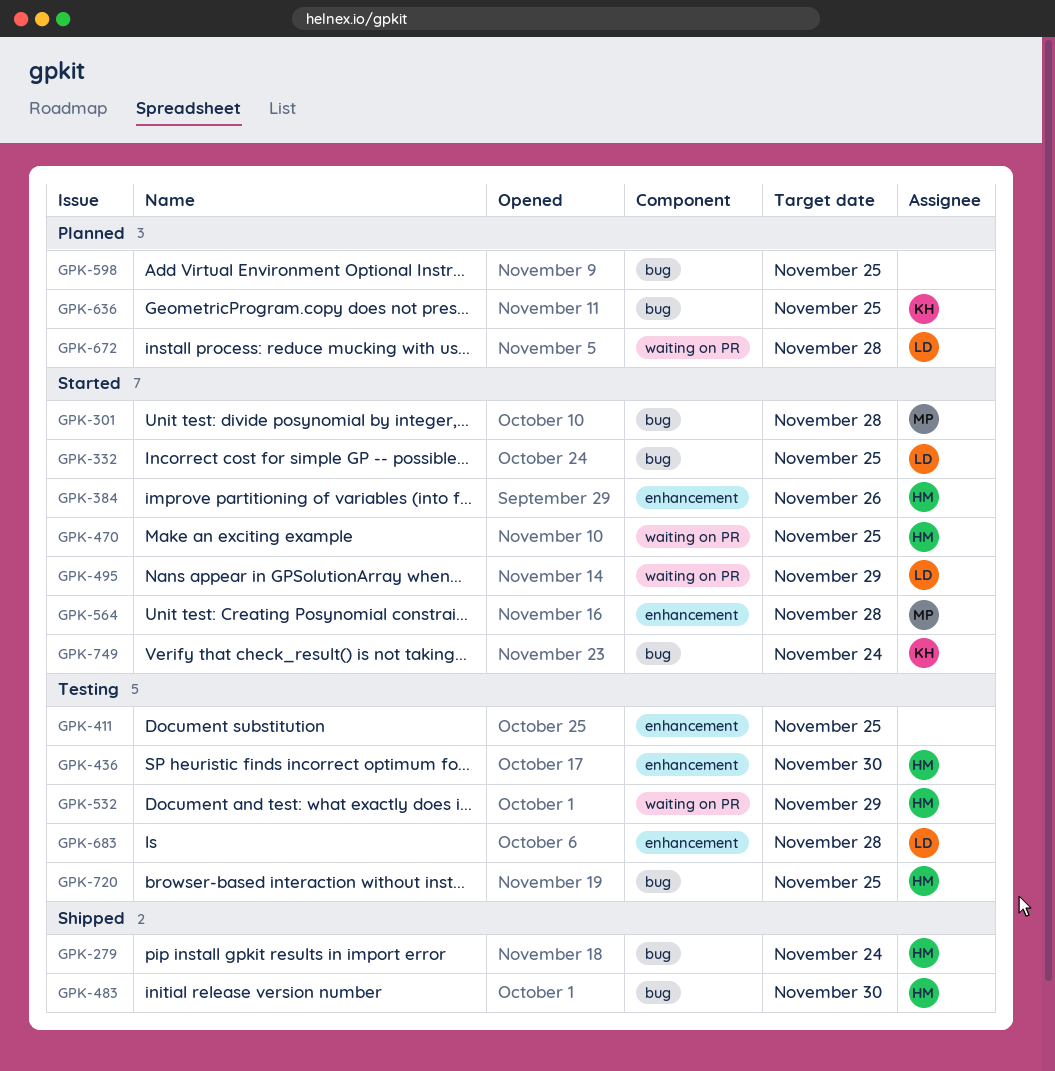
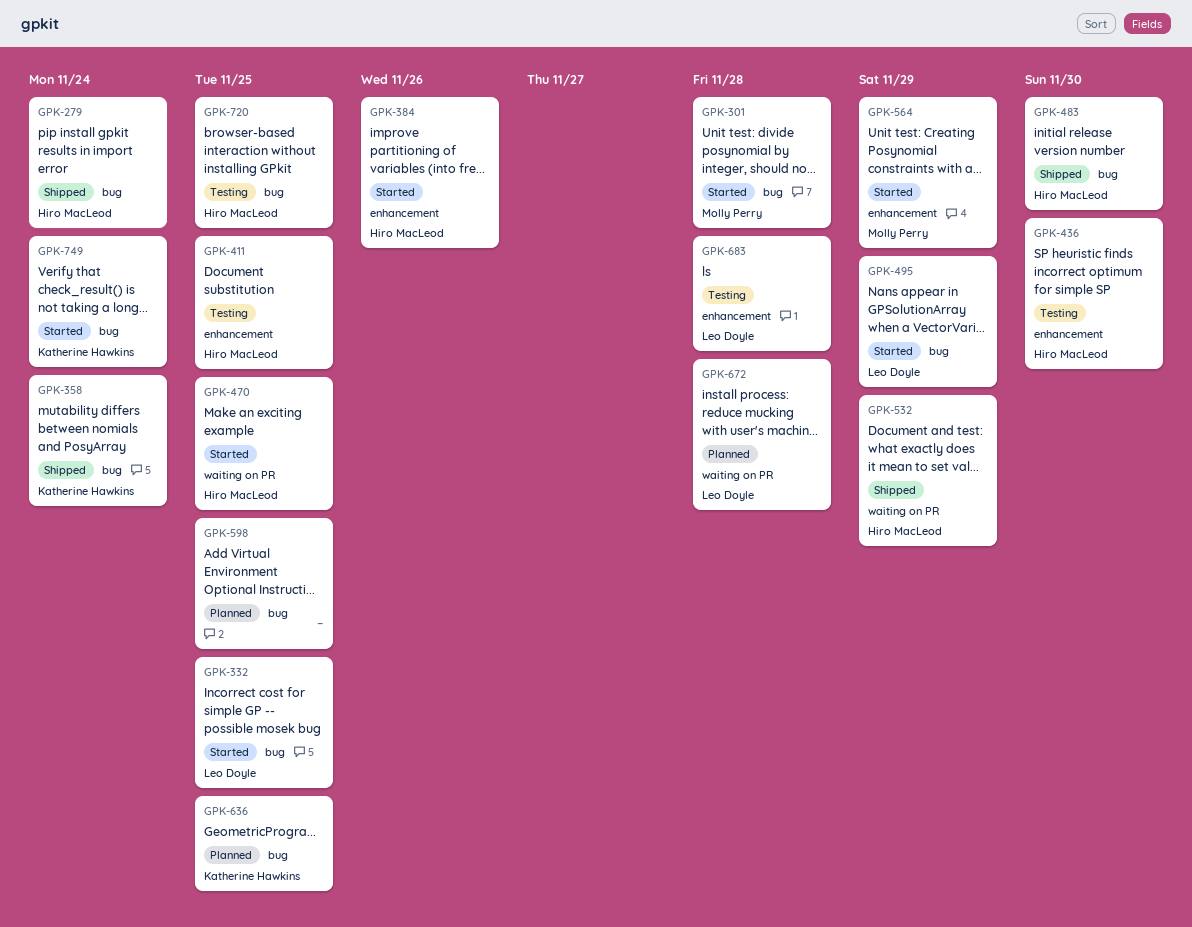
GPK-358: none -> present
GPK-411, owner: none -> Hiro MacLeod
GPK-495, label: waiting on PR -> bug
GPK-532, status: Testing -> Shipped
GPK-564, due: Nov 28 -> Nov 29

